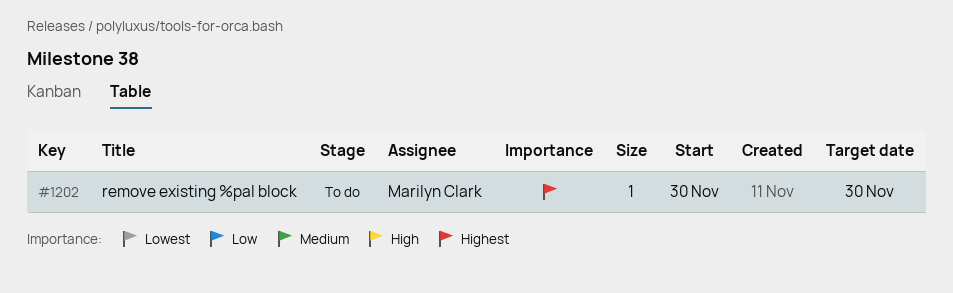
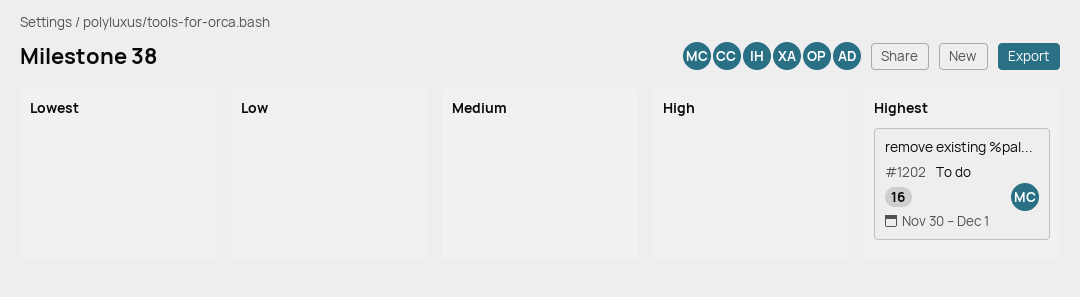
#1202, estimate: 1 -> 16
#1202, due: Nov 30 -> Dec 1

